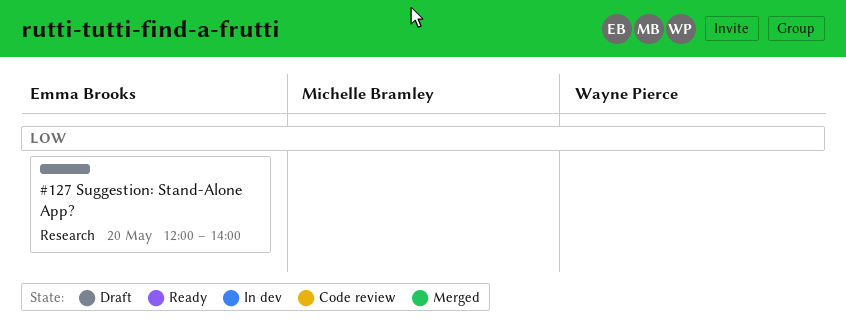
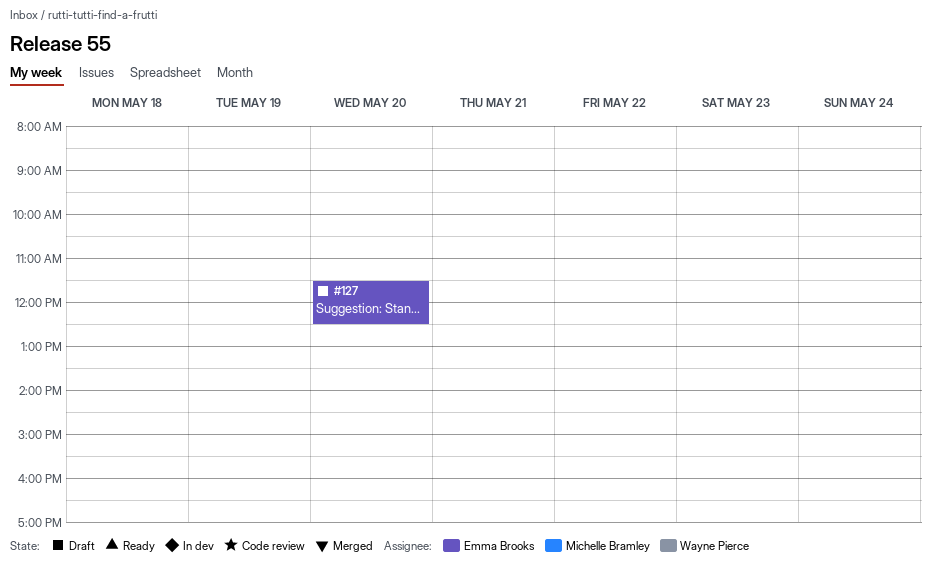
#127, begins: 12:00 -> 11:30
#127, ends: 14:00 -> 12:30

